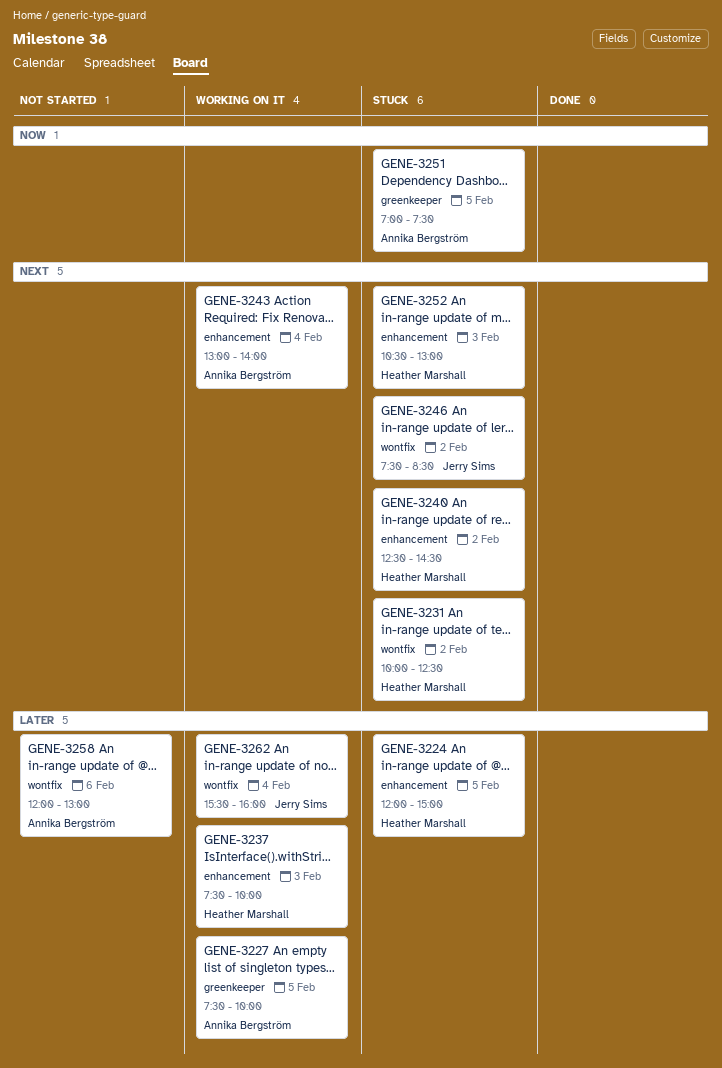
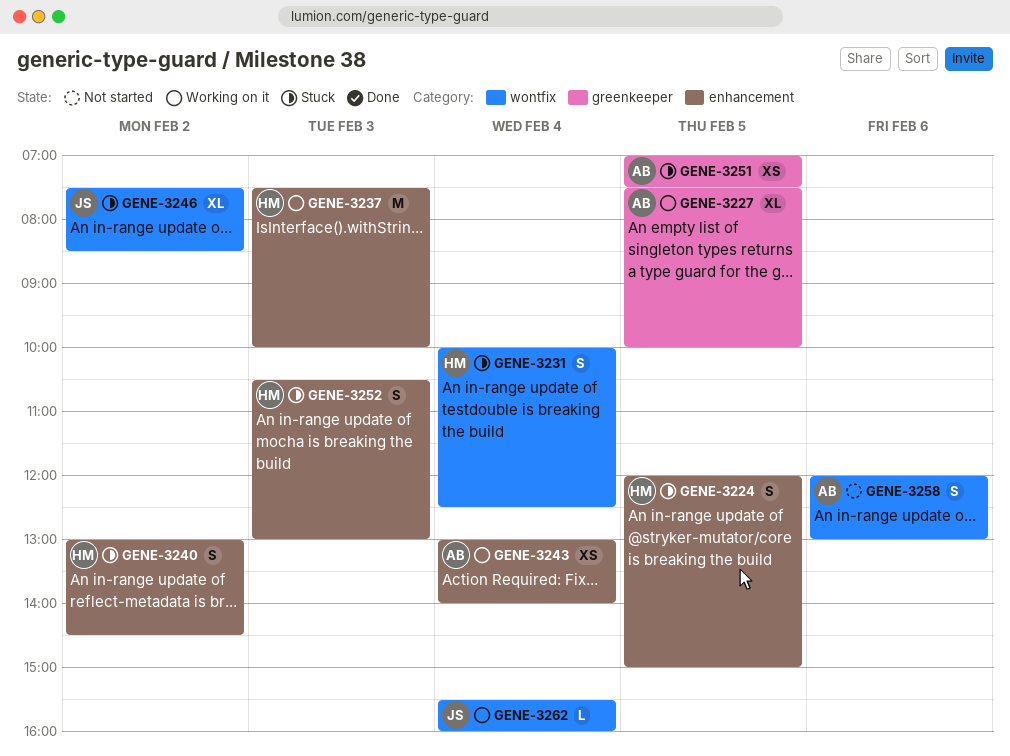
GENE-3231, day: Feb 2 -> Feb 4
GENE-3240, begins: 12:30 -> 13:00

